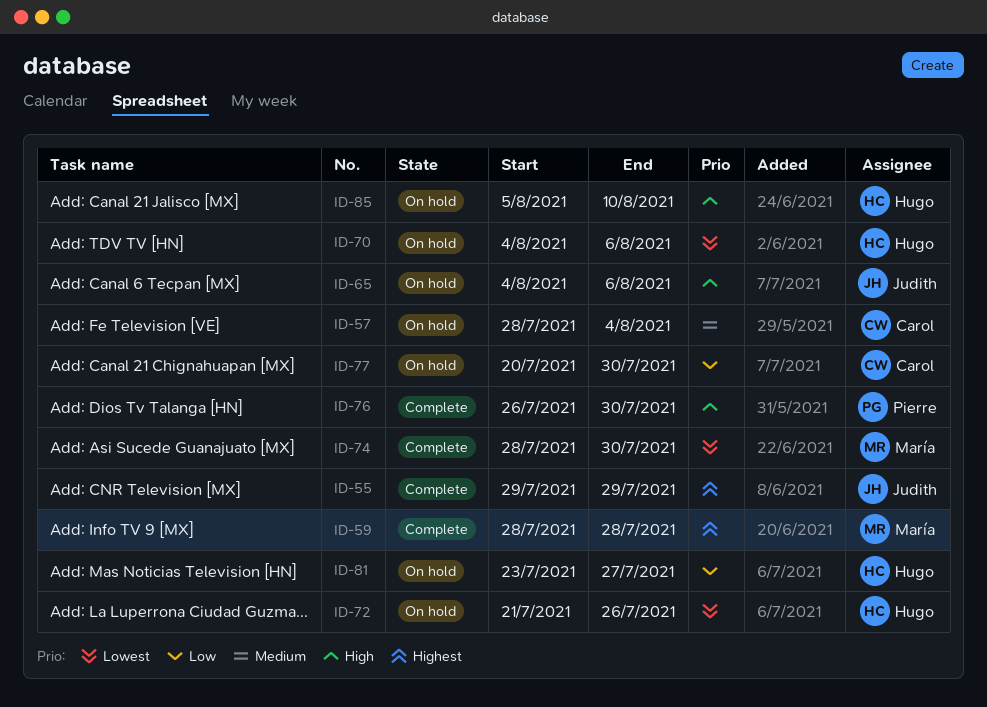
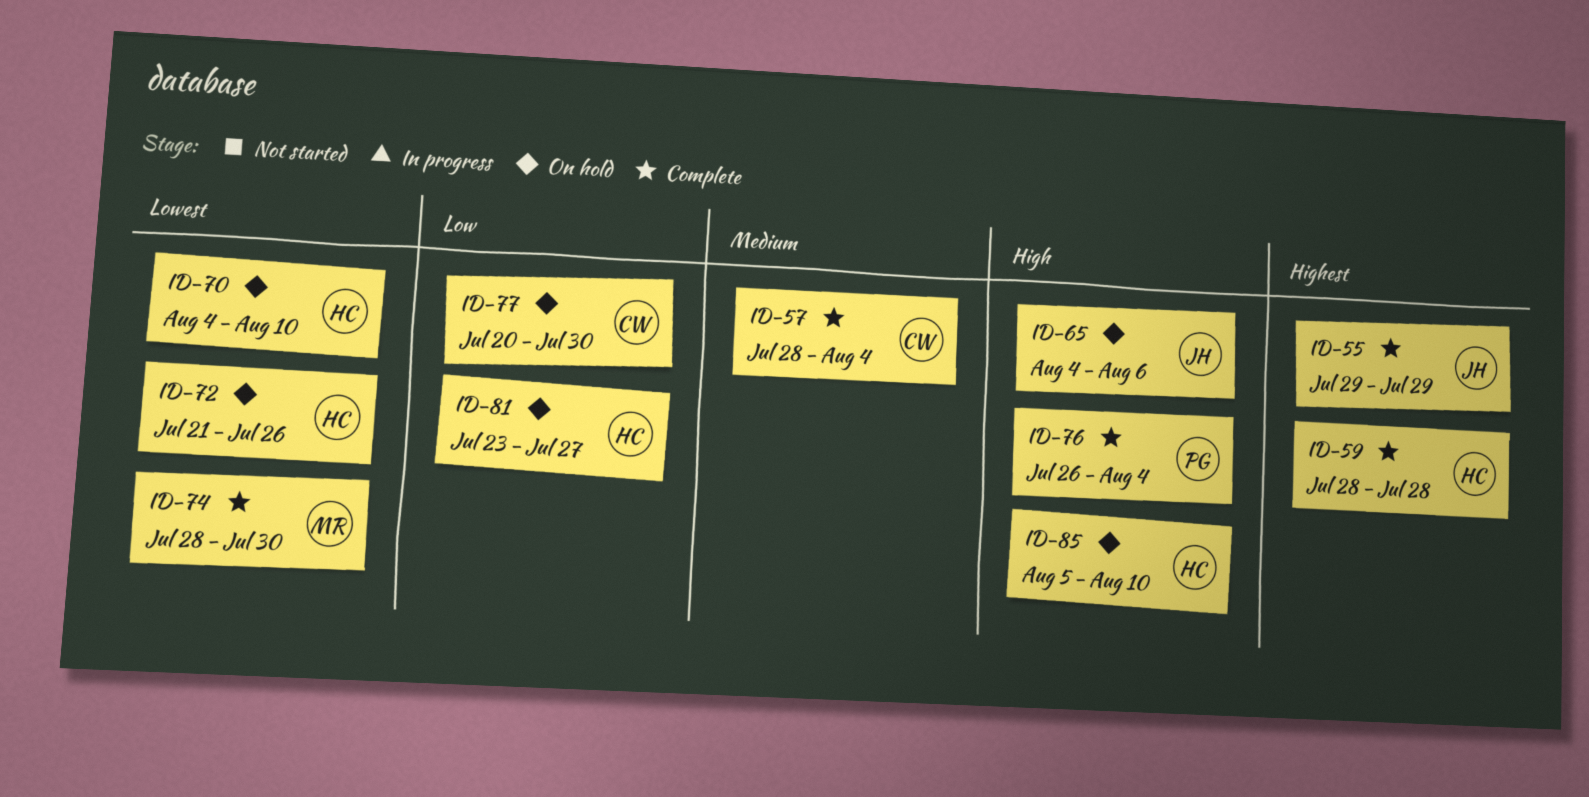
ID-57, status: On hold -> Complete
ID-59, owner: María -> Hugo
ID-70, due: Aug 6 -> Aug 10
ID-76, due: Jul 30 -> Aug 4

